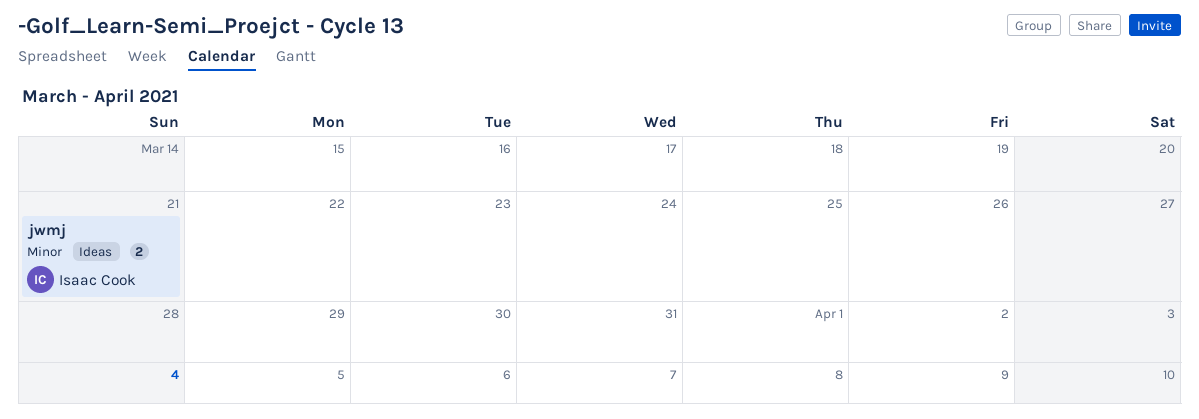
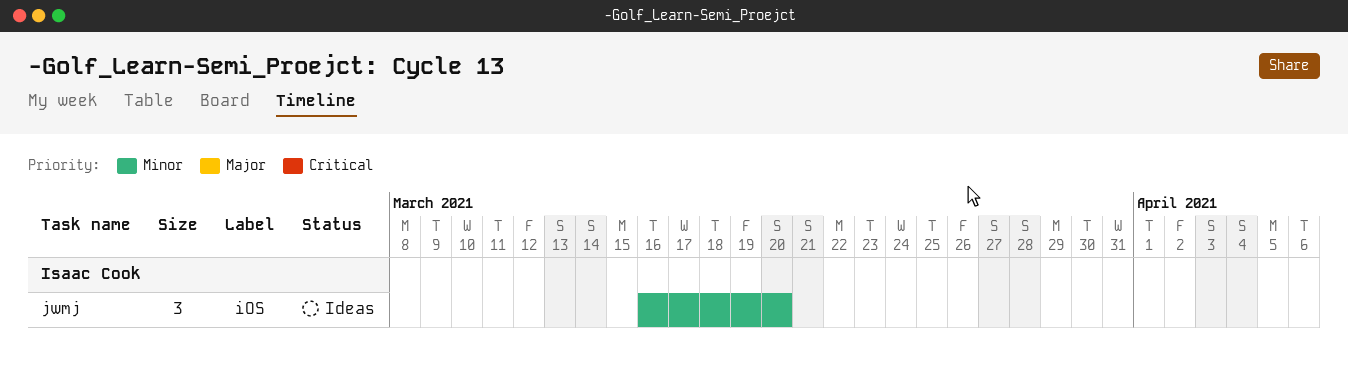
jwmj, estimate: 2 -> 3
jwmj, due: Mar 21 -> Mar 20

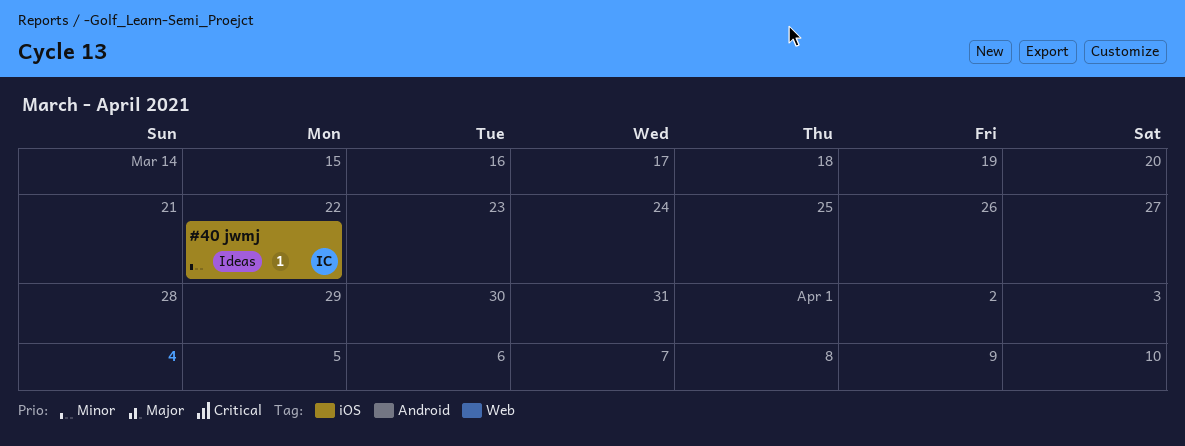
jwmj, estimate: 3 -> 1
jwmj, due: Mar 20 -> Mar 22

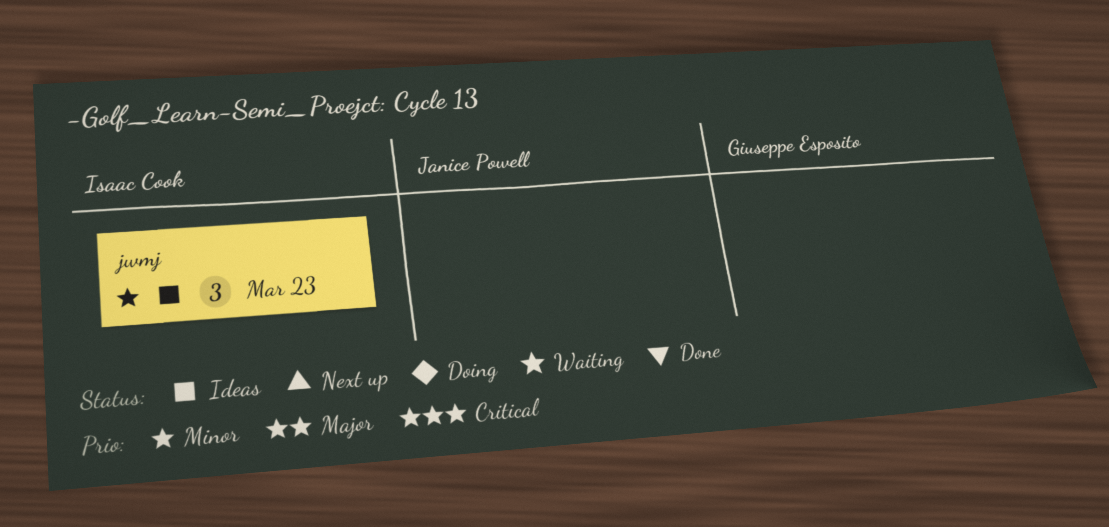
jwmj, estimate: 1 -> 3
jwmj, due: Mar 22 -> Mar 23

